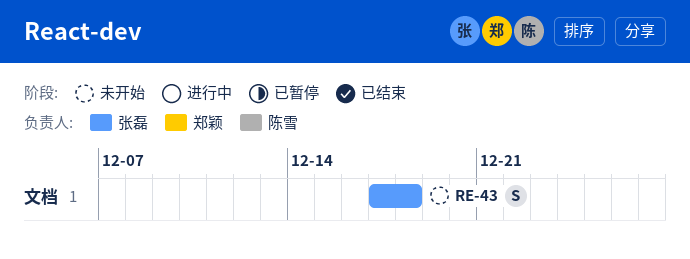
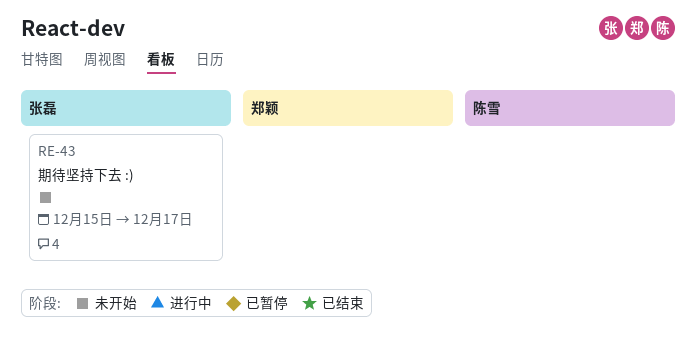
RE-43, start: Dec 17 -> Dec 15
RE-43, due: Dec 18 -> Dec 17

